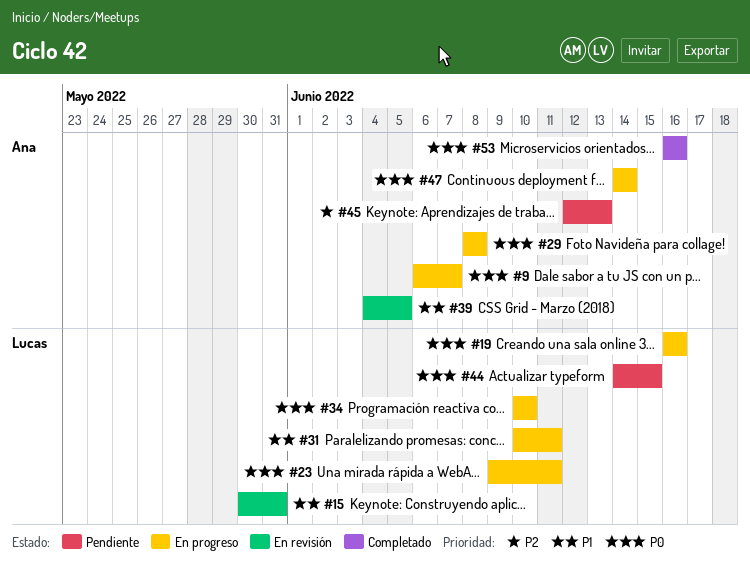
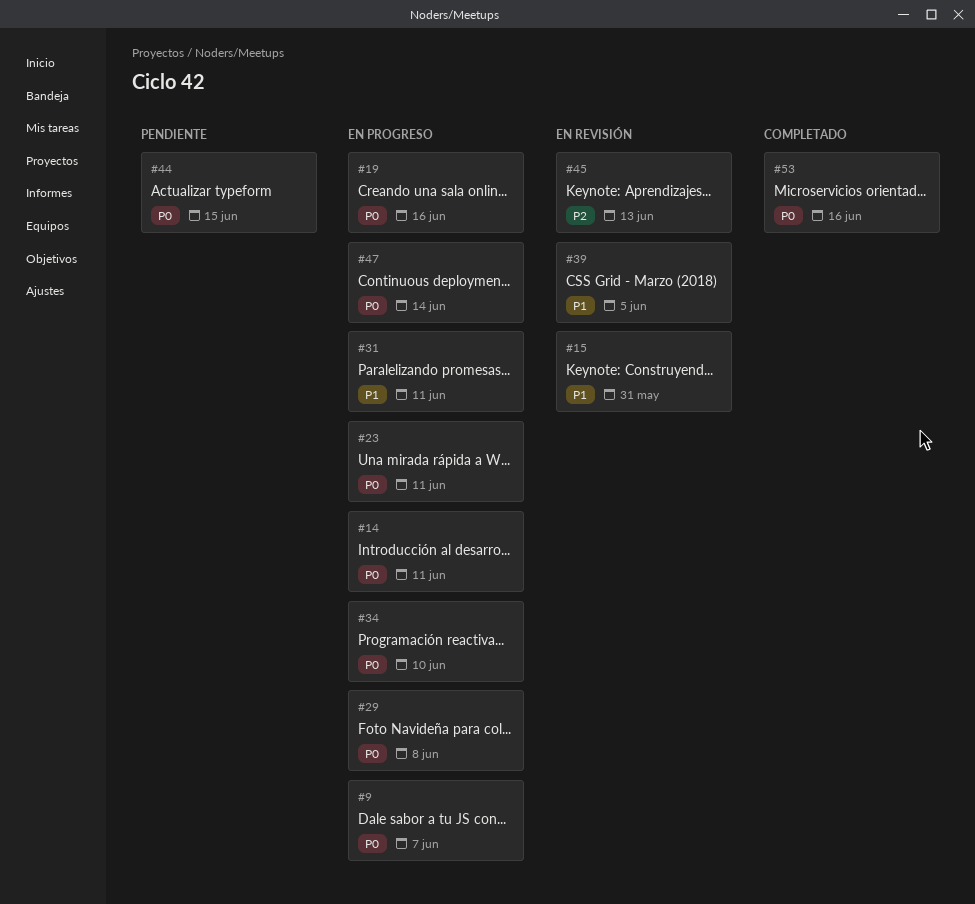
#14: none -> present
#45, status: Pendiente -> En revisión

